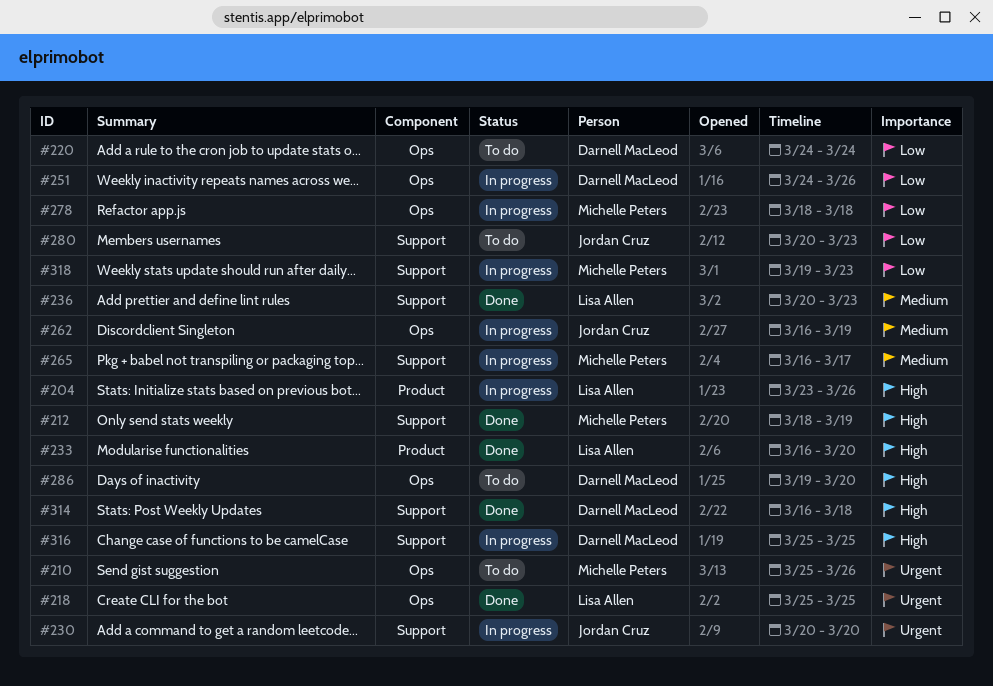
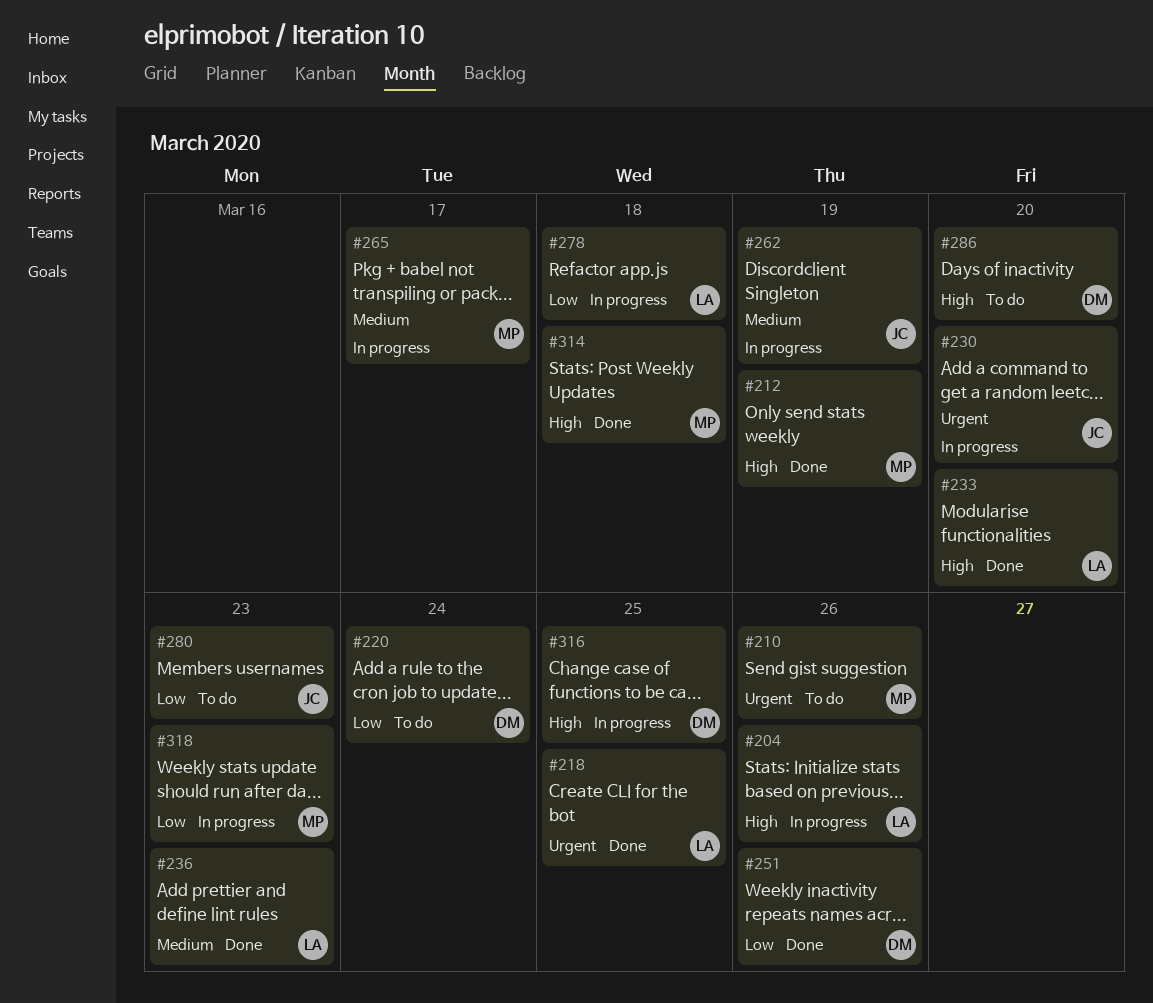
#251, status: In progress -> Done
#278, owner: Michelle Peters -> Lisa Allen
#314, owner: Darnell MacLeod -> Michelle Peters

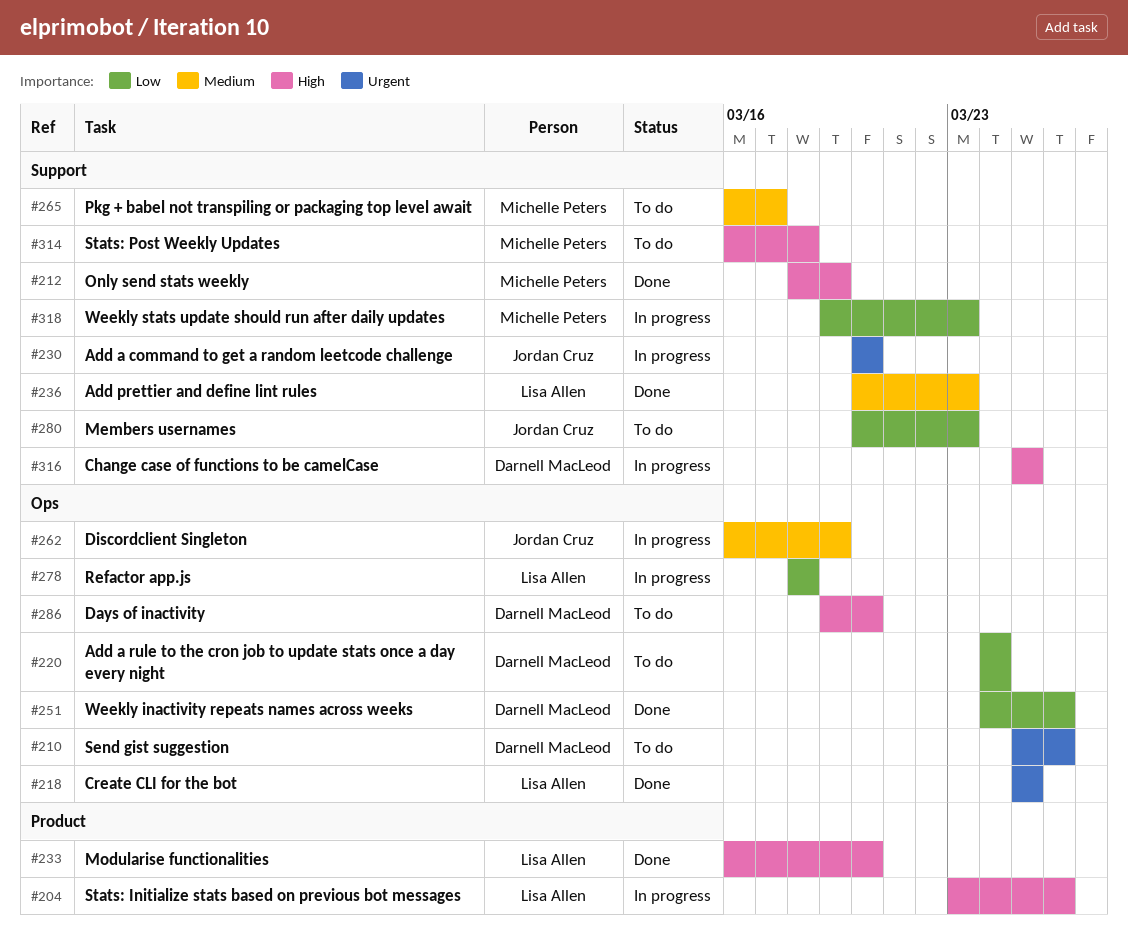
#210, owner: Michelle Peters -> Darnell MacLeod
#265, status: In progress -> To do
#314, status: Done -> To do

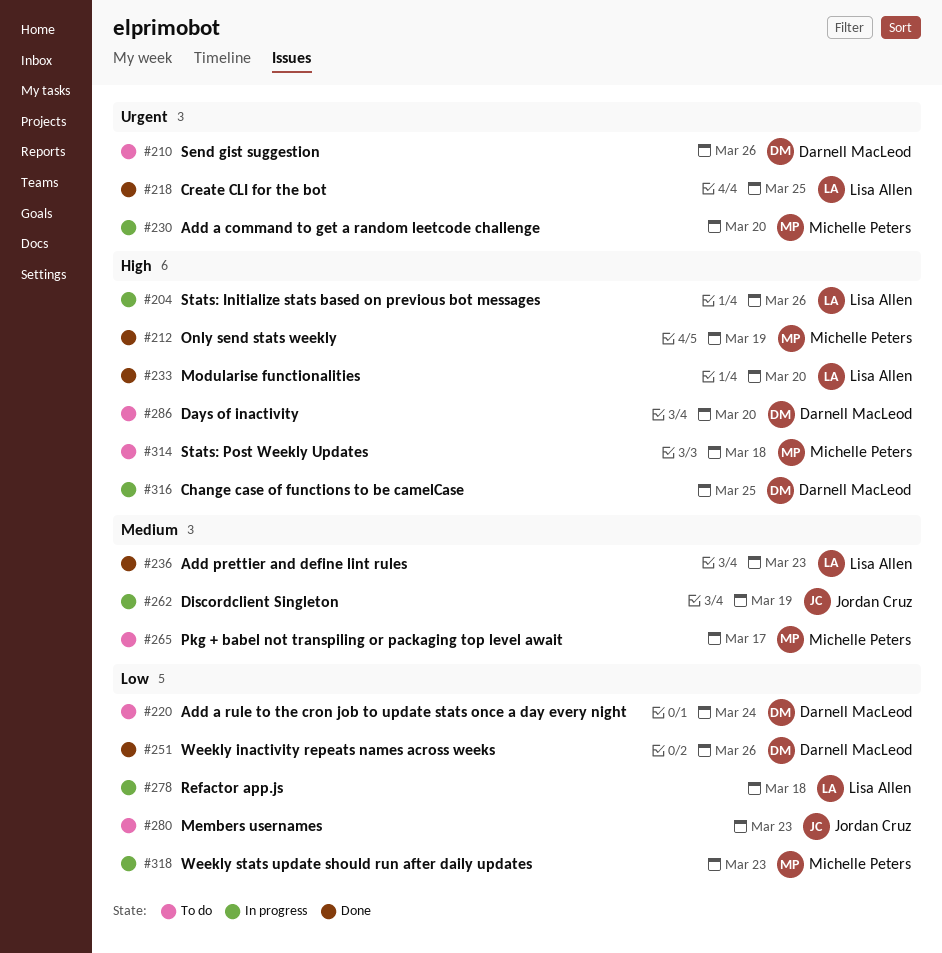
#230, owner: Jordan Cruz -> Michelle Peters

